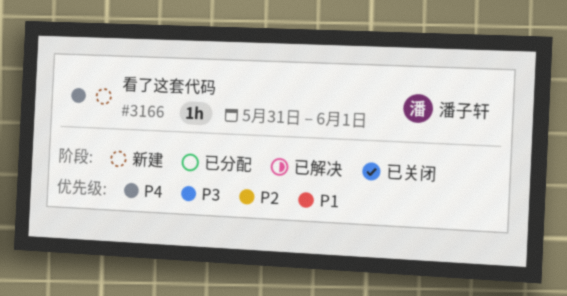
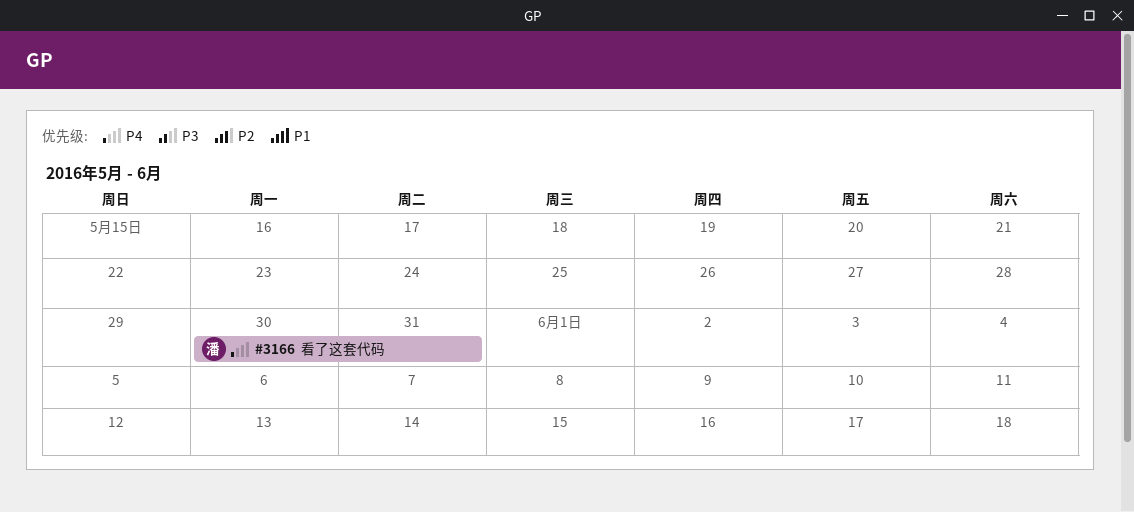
#3166, start: May 31 -> May 30
#3166, due: Jun 1 -> May 31

